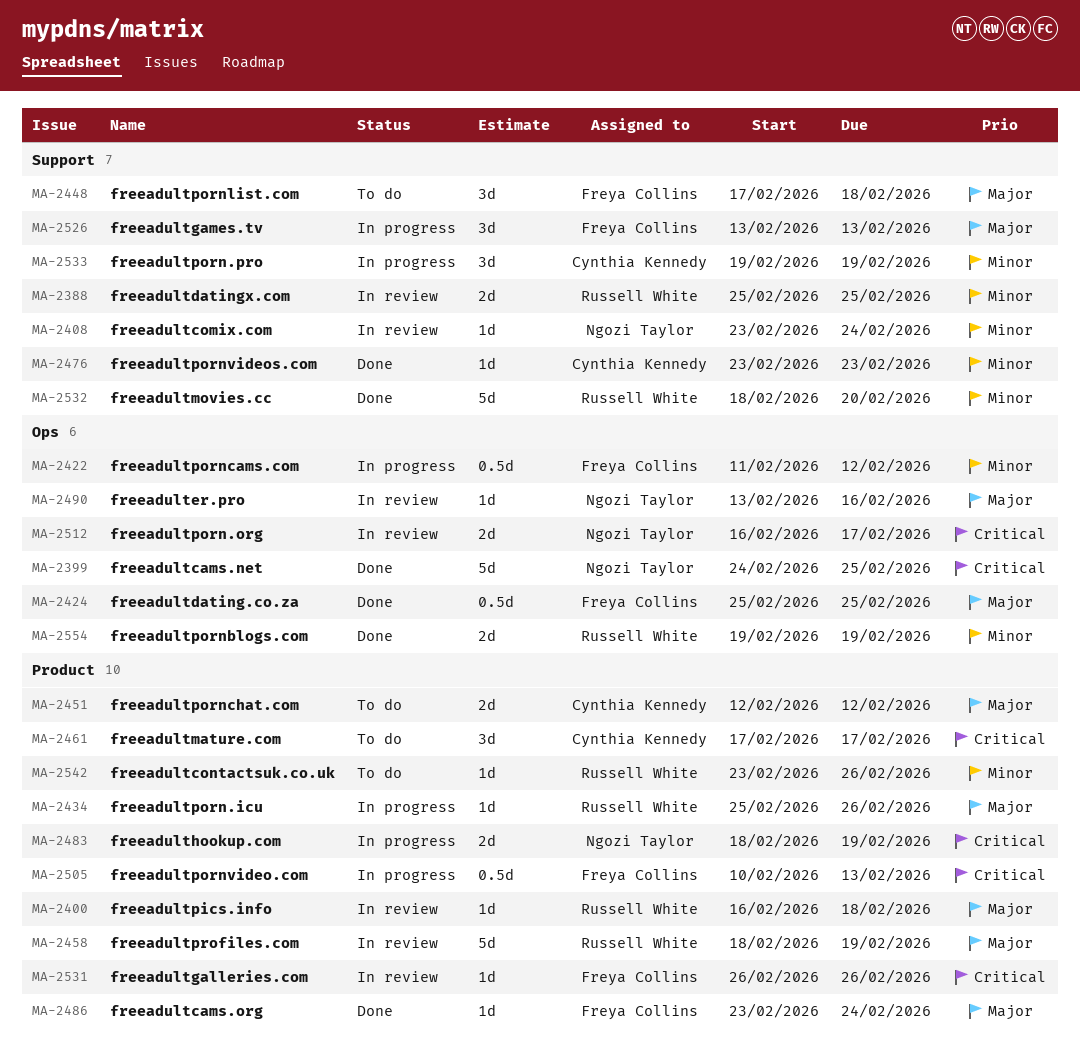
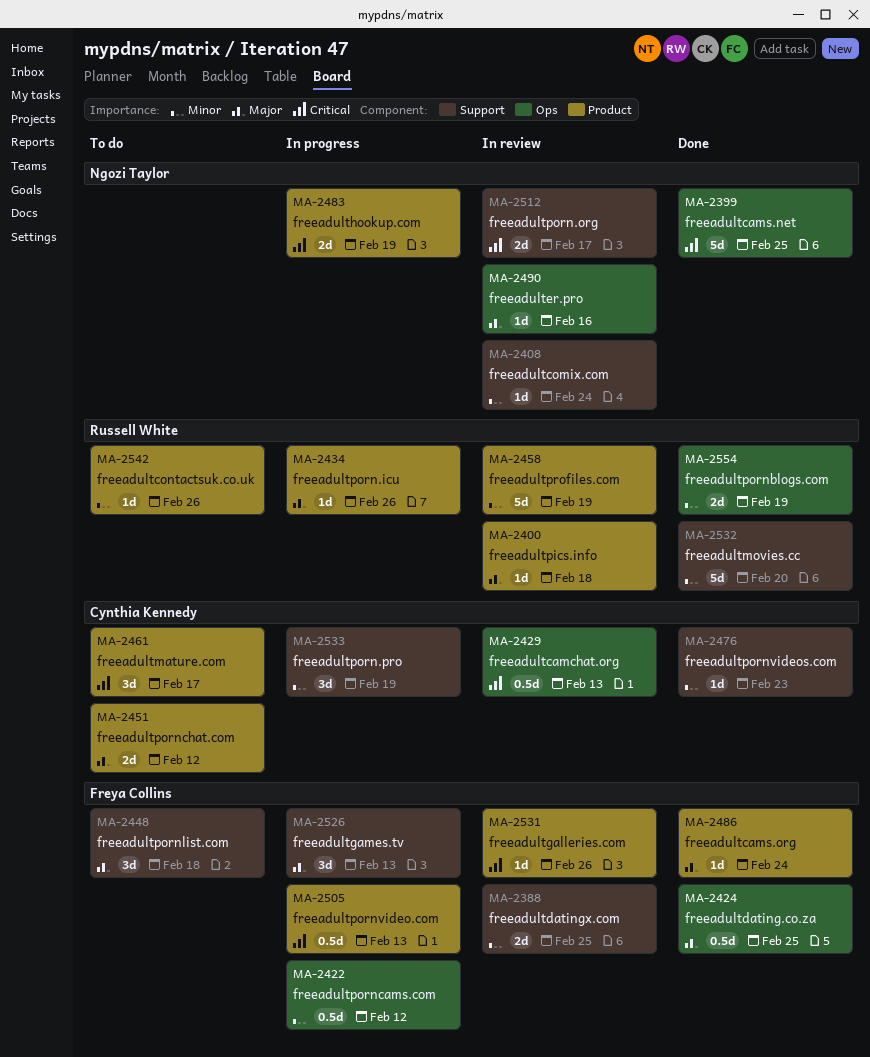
MA-2388, owner: Russell White -> Freya Collins
MA-2429: none -> present
MA-2458, priority: Major -> Minor
MA-2512, label: Ops -> Support

